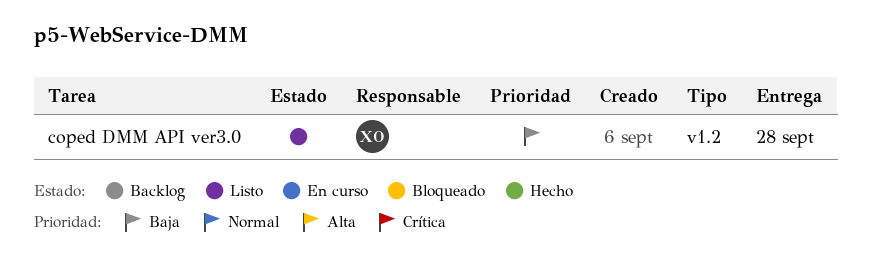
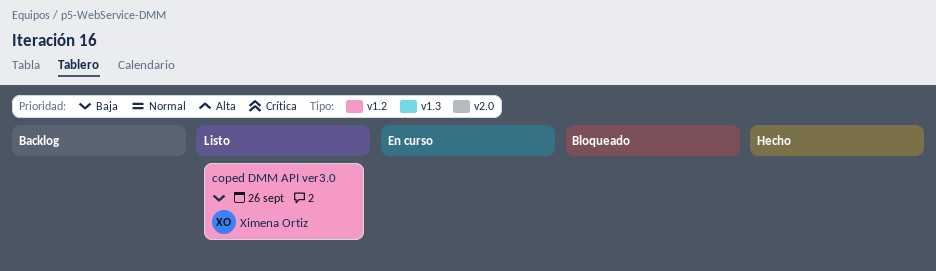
coped DMM API ver3.0, due: Sep 28 -> Sep 26

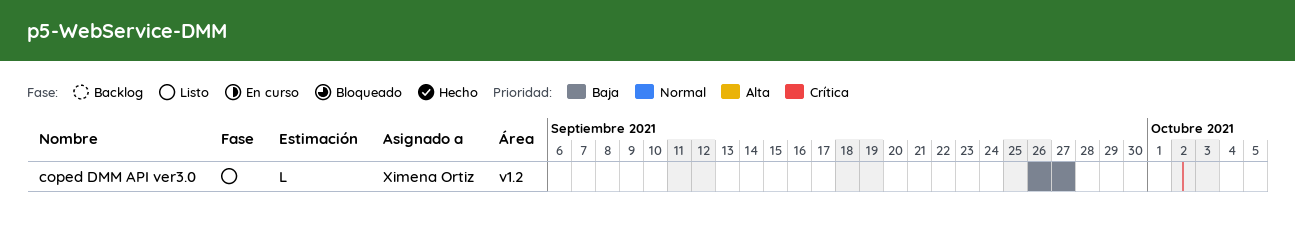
coped DMM API ver3.0, due: Sep 26 -> Sep 27

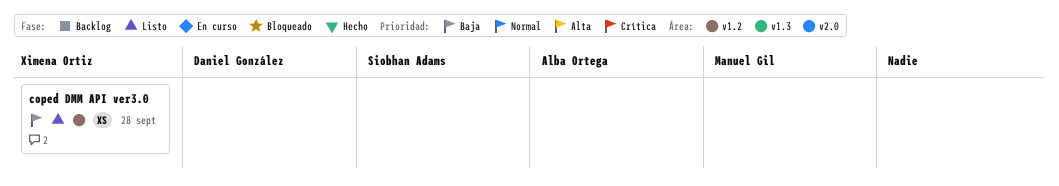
coped DMM API ver3.0, estimate: L -> XS
coped DMM API ver3.0, due: Sep 27 -> Sep 28

